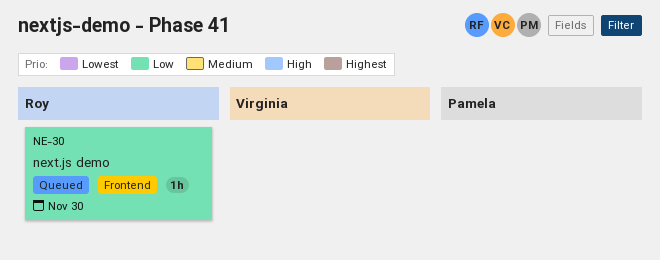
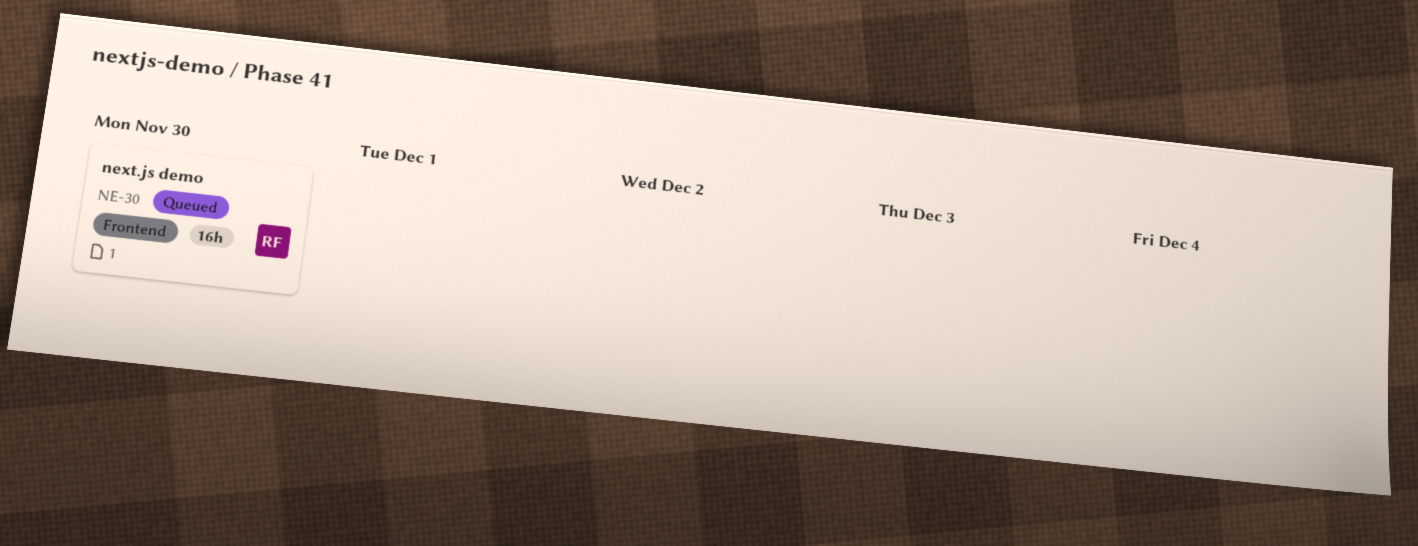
NE-30, estimate: 1h -> 16h

